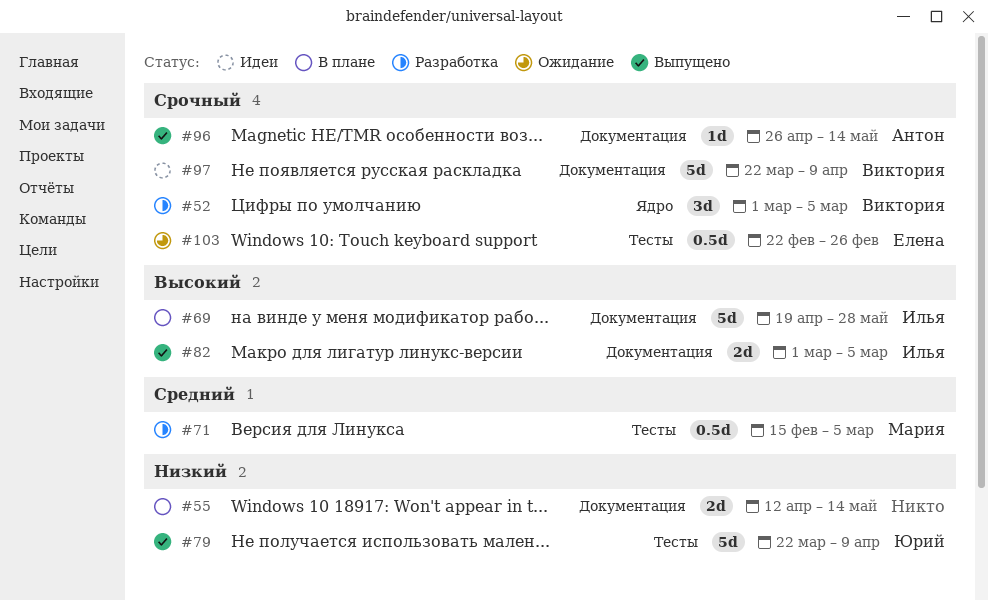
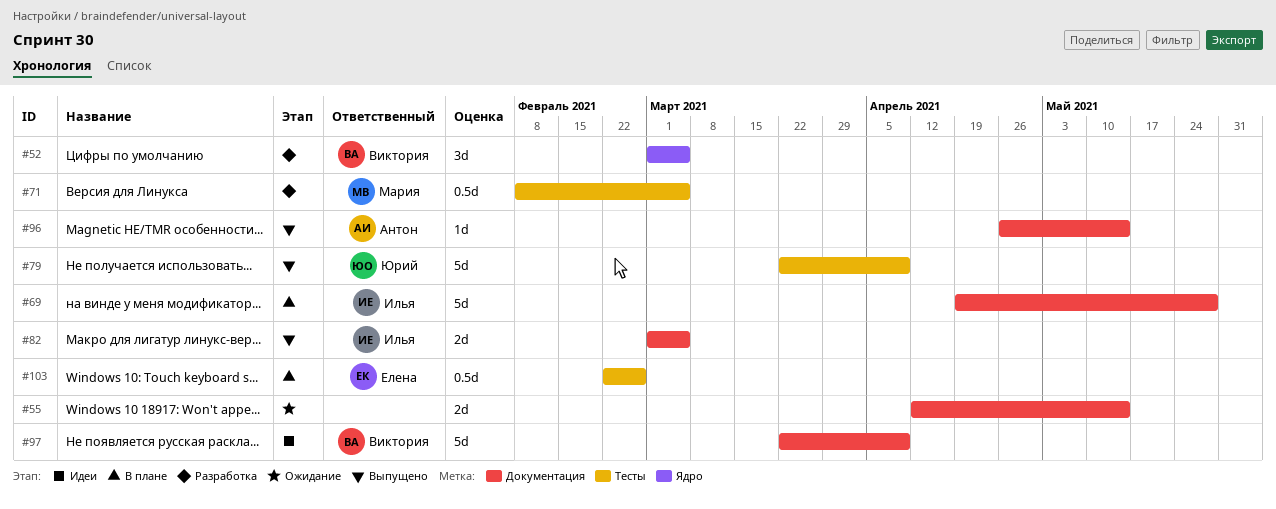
#55, status: В плане -> Ожидание
#71, start: Feb 15 -> Feb 8
#103, status: Ожидание -> В плане

